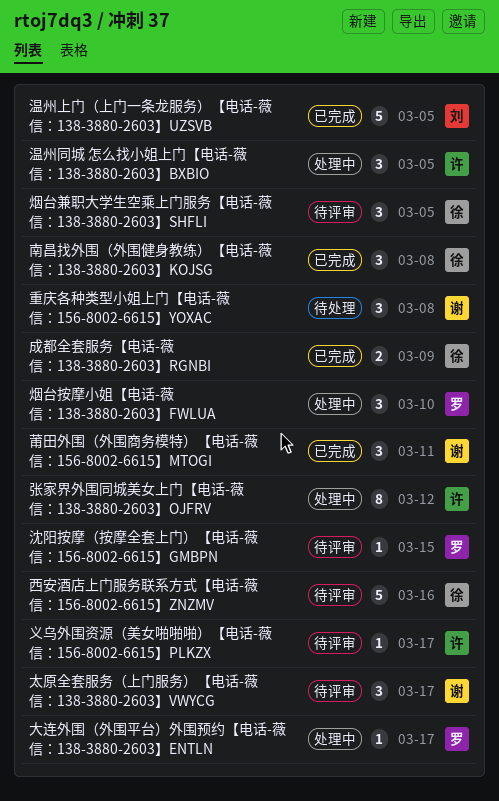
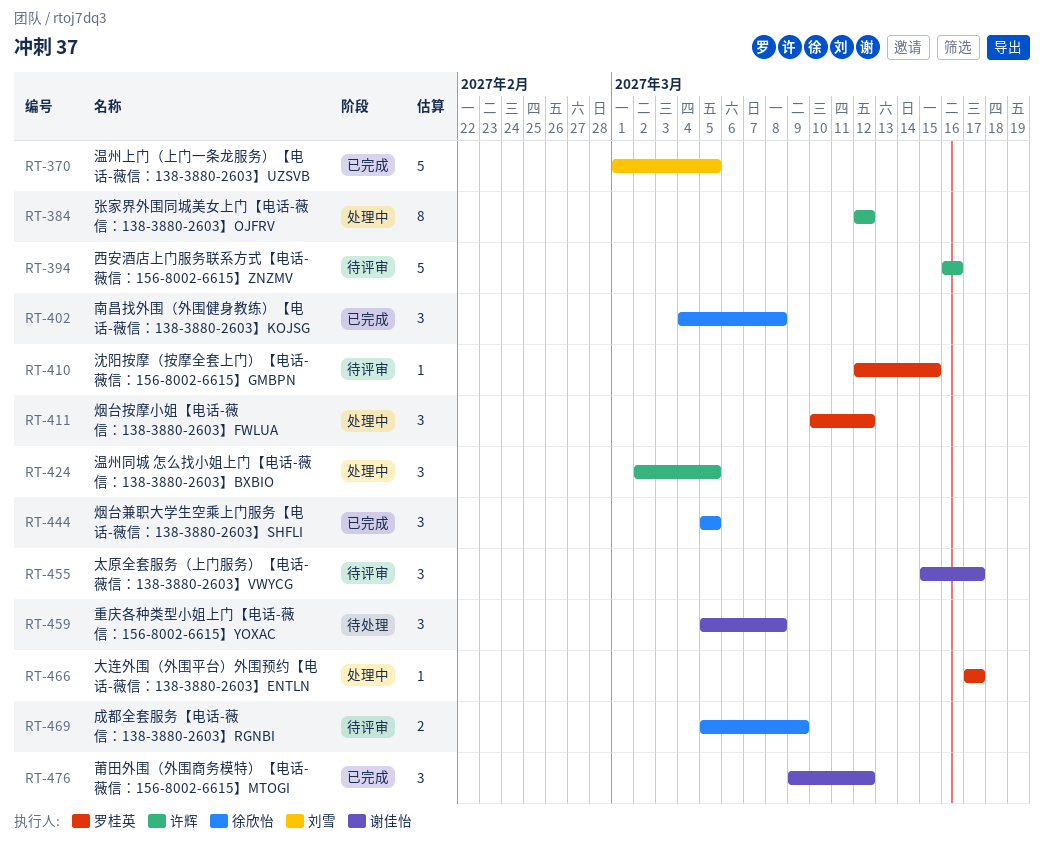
义乌外围资源（美女啪啪啪）【电话-薇信：156-8002-6615】PLKZX: present -> none
成都全套服务【电话-薇信：138-3880-2603】RGNBI, status: 已完成 -> 待评审
烟台兼职大学生空乘上门服务【电话-薇信：138-3880-2603】SHFLI, status: 待评审 -> 已完成
烟台按摩小姐【电话-薇信：138-3880-2603】FWLUA, due: Mar 10 -> Mar 12
莆田外围（外围商务模特）【电话-薇信：156-8002-6615】MTOGI, due: Mar 11 -> Mar 12
西安酒店上门服务联系方式【电话-薇信：156-8002-6615】ZNZMV, owner: 徐欣怡 -> 许辉

